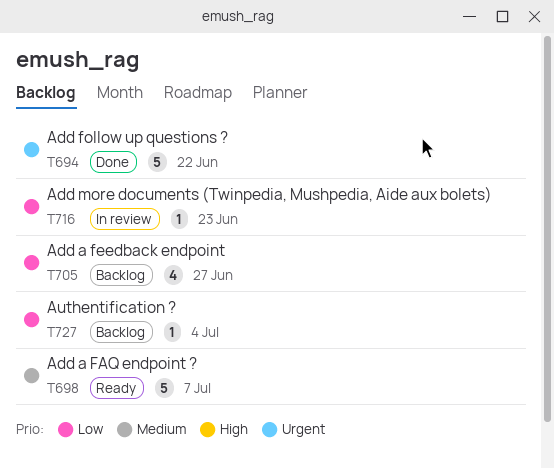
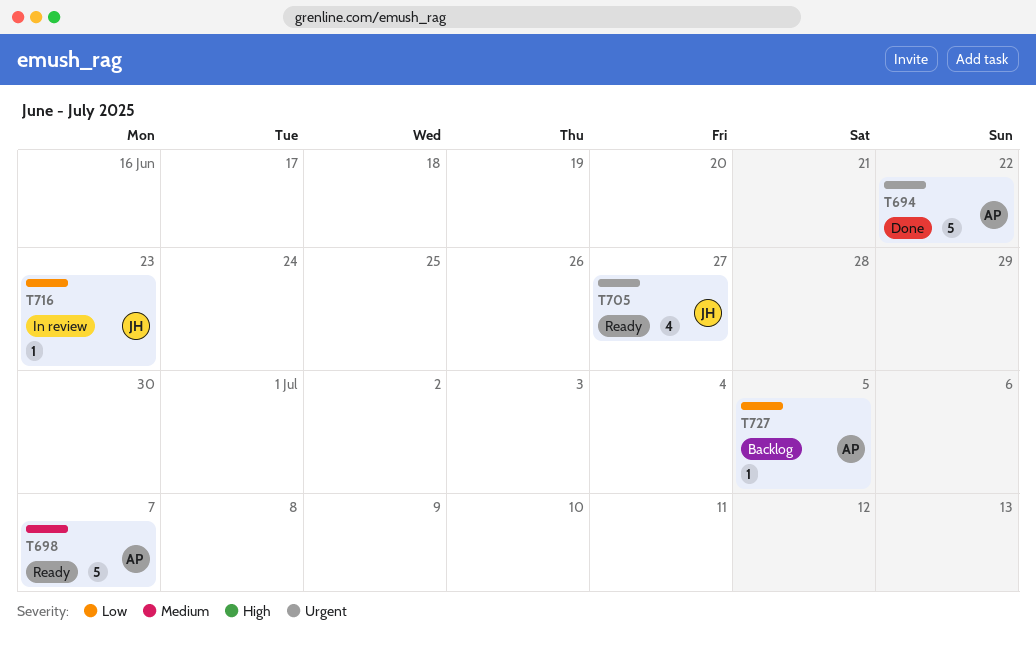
T705, status: Backlog -> Ready
T705, priority: Low -> Urgent
T727, due: Jul 4 -> Jul 5

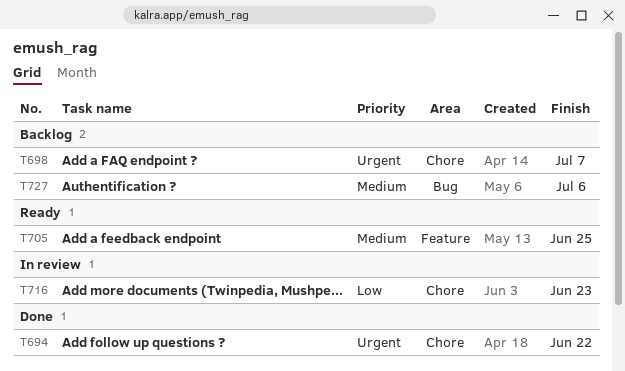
T698, status: Ready -> Backlog
T698, priority: Medium -> Urgent
T705, priority: Urgent -> Medium
T705, due: Jun 27 -> Jun 25
T727, priority: Low -> Medium
T727, due: Jul 5 -> Jul 6

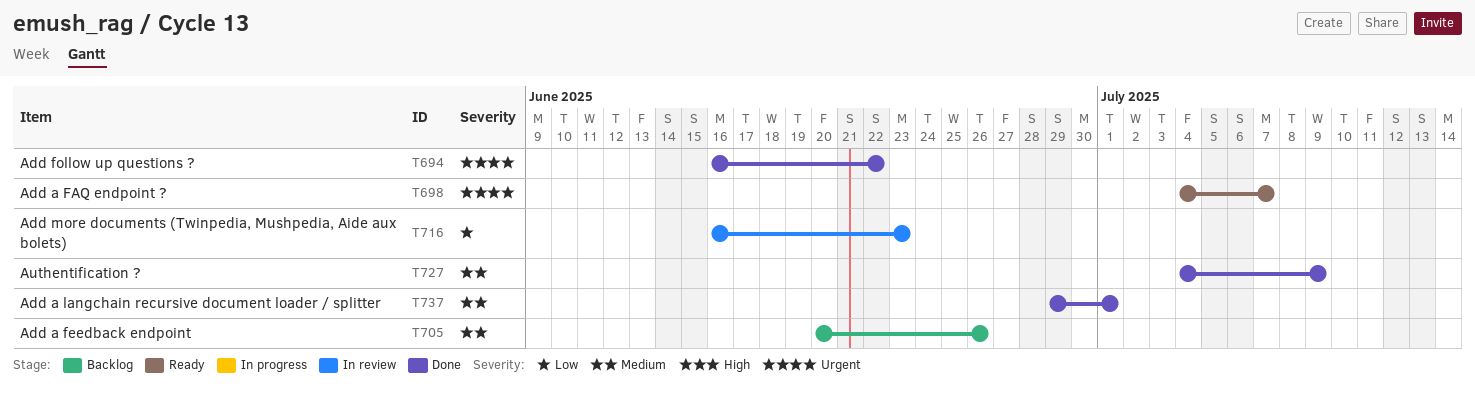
T698, status: Backlog -> Ready
T705, status: Ready -> Backlog
T705, due: Jun 25 -> Jun 26
T727, status: Backlog -> Done
T727, due: Jul 6 -> Jul 9
T737: none -> present

